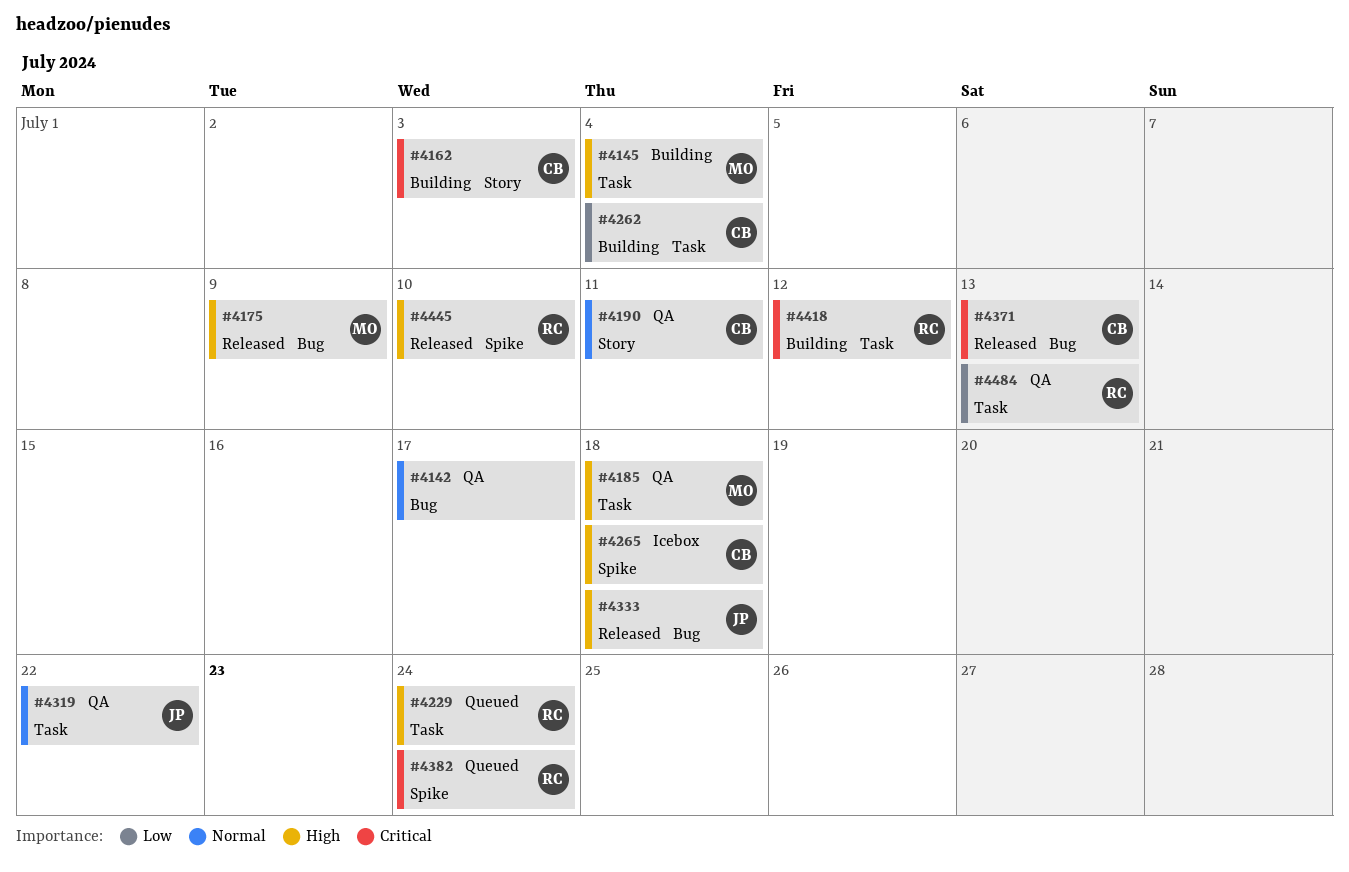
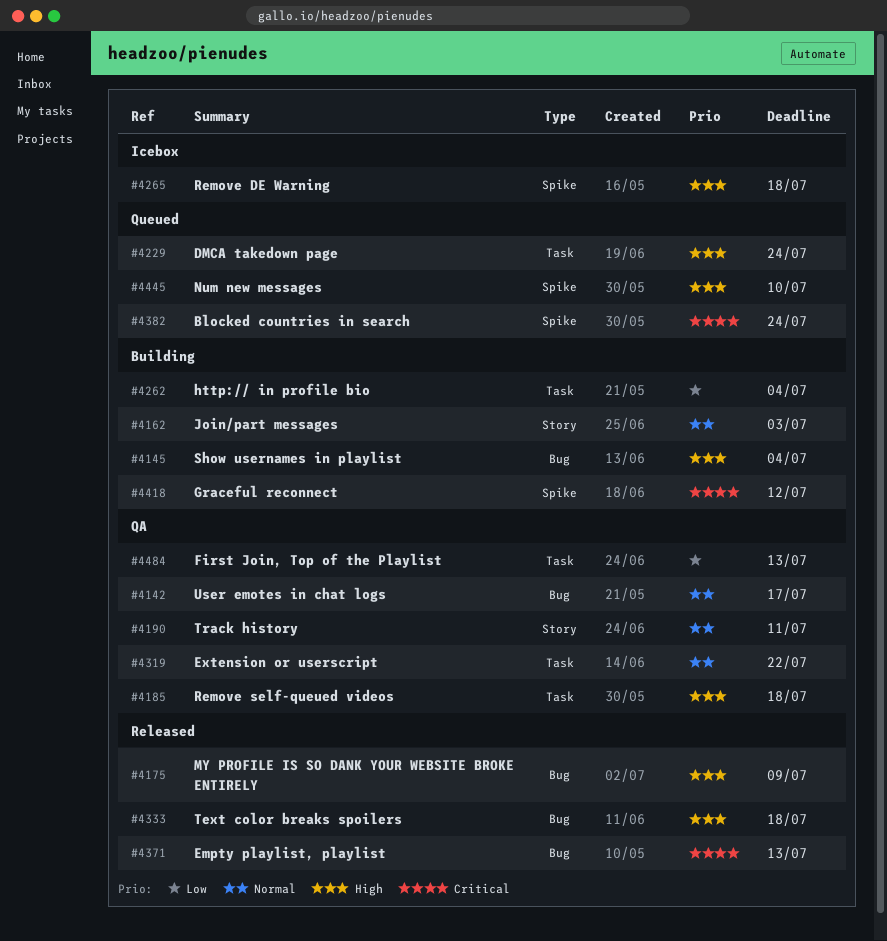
#4145, label: Task -> Bug
#4162, priority: Critical -> Normal
#4418, label: Task -> Spike
#4445, status: Released -> Queued

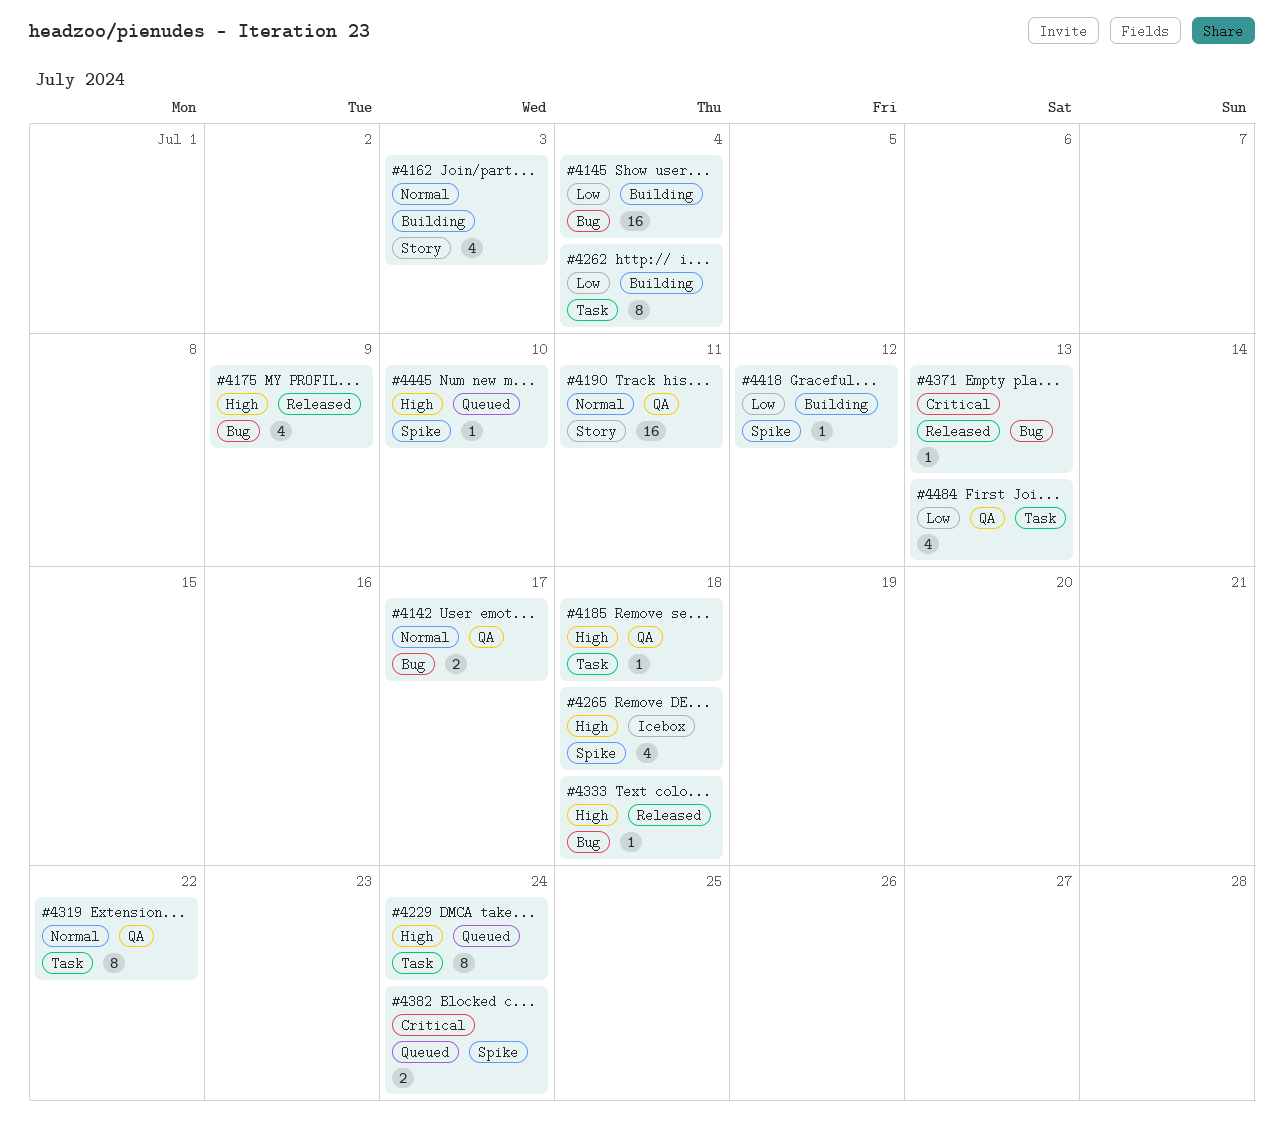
#4145, priority: High -> Low
#4418, priority: Critical -> Low

